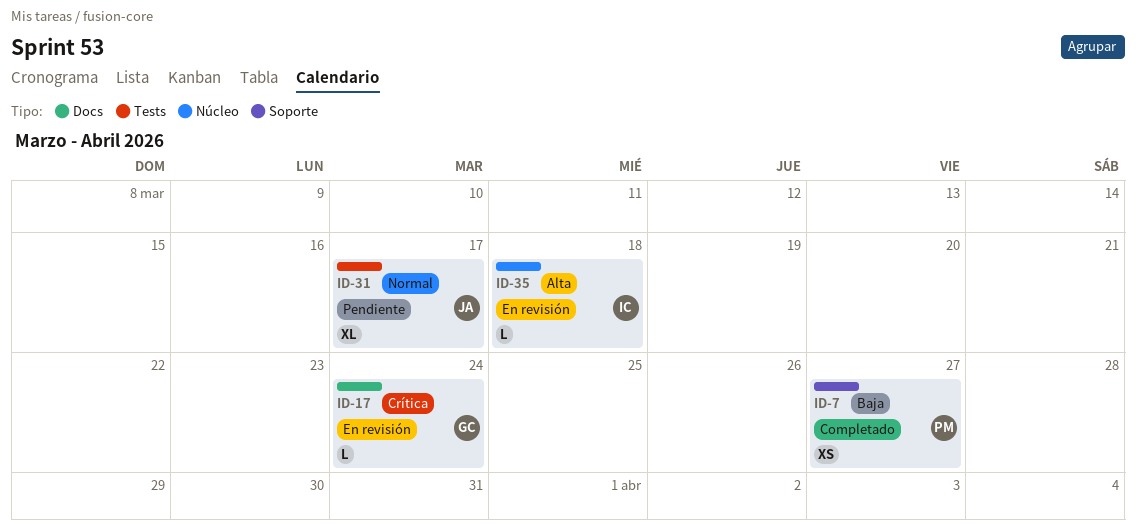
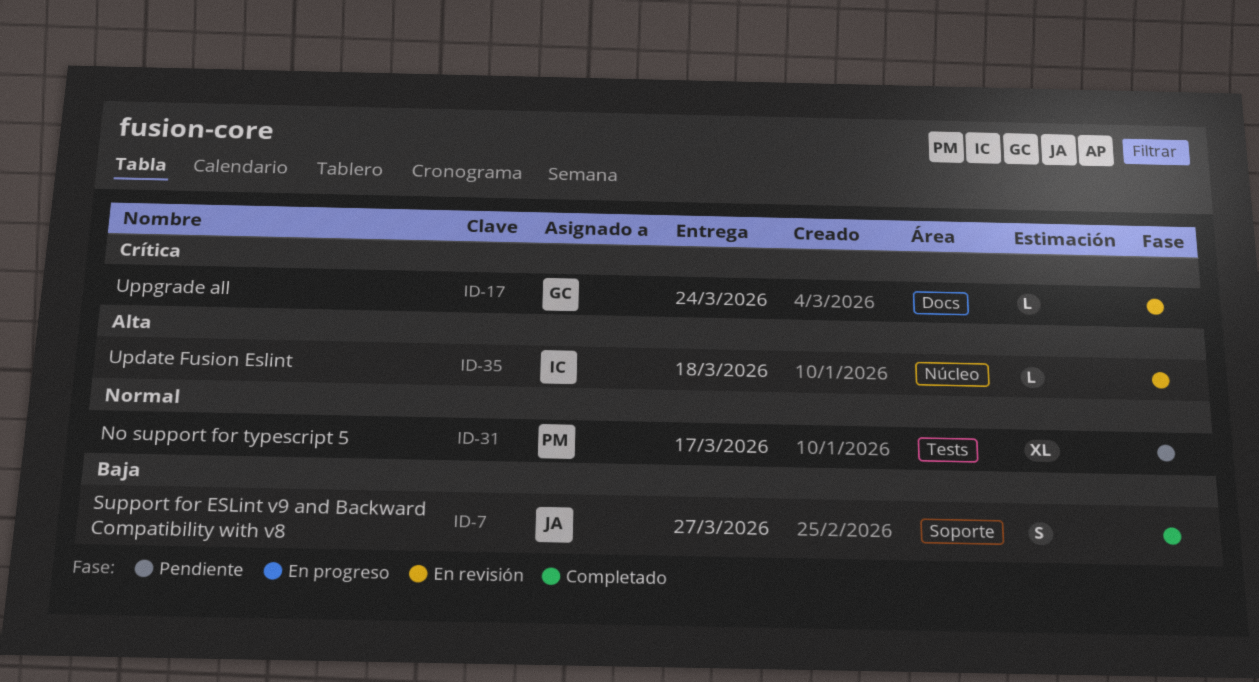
ID-7, owner: PM -> JA
ID-7, estimate: XS -> S
ID-31, owner: JA -> PM

